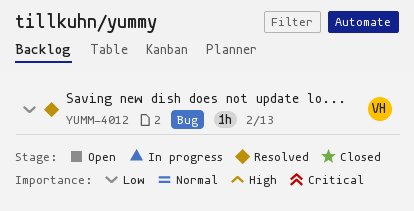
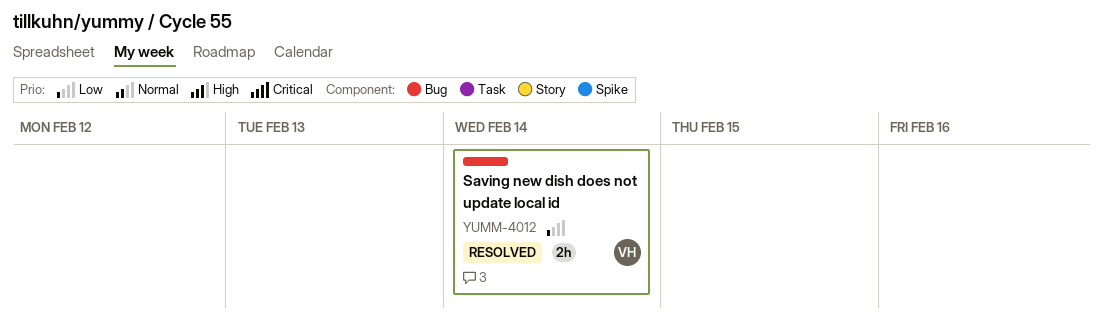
YUMM-4012, estimate: 1h -> 2h
YUMM-4012, due: Feb 13 -> Feb 14

